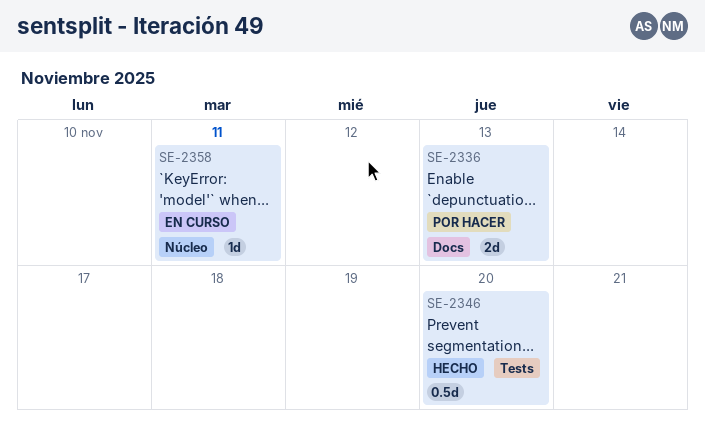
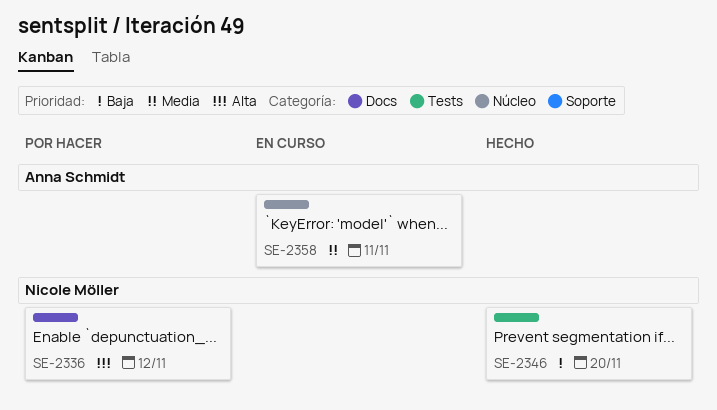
SE-2336, due: Nov 13 -> Nov 12

